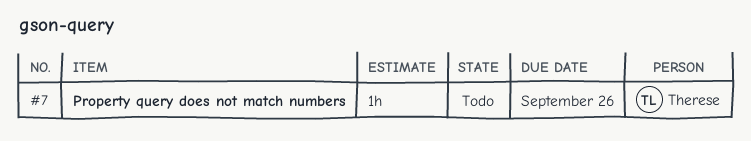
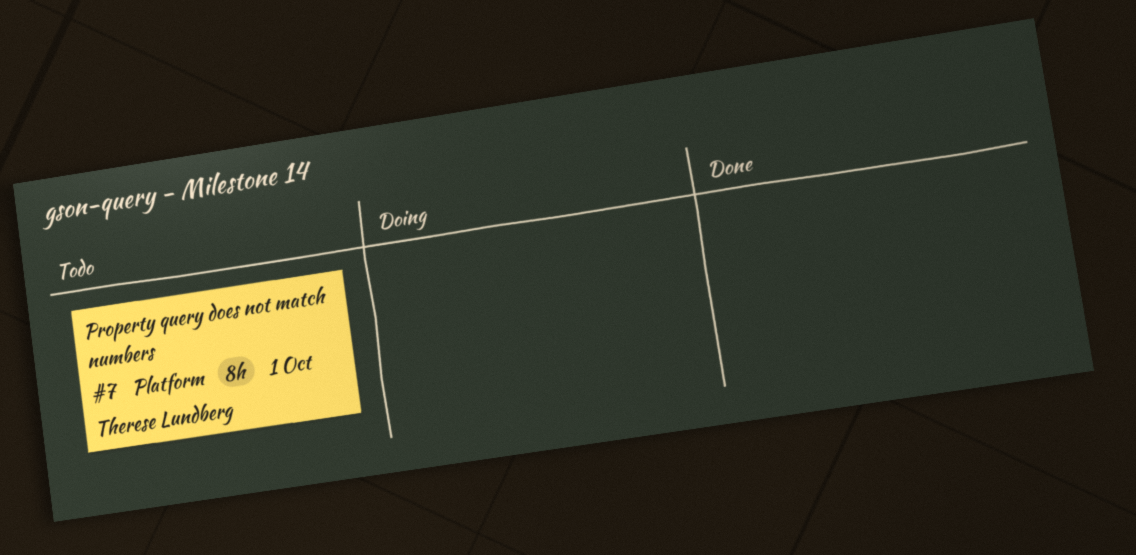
#7, estimate: 1h -> 8h
#7, due: Sep 26 -> Oct 1

